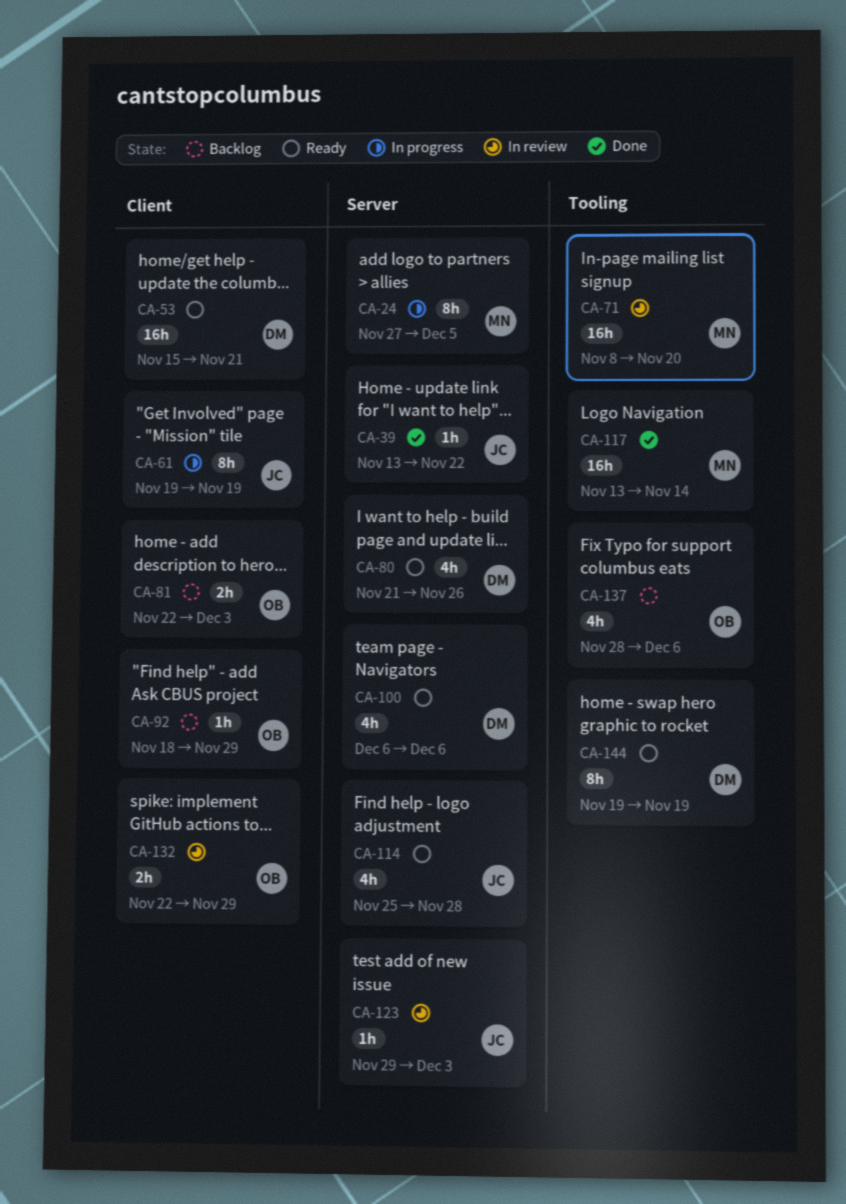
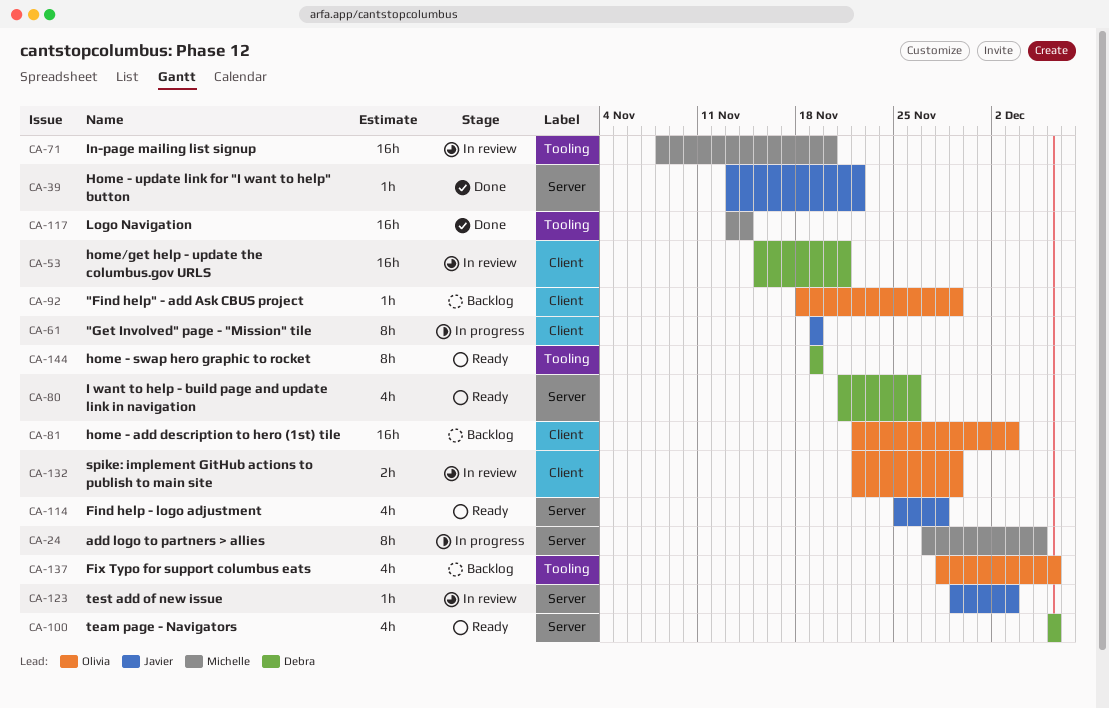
CA-53, status: Ready -> In review
CA-81, estimate: 2h -> 16h

